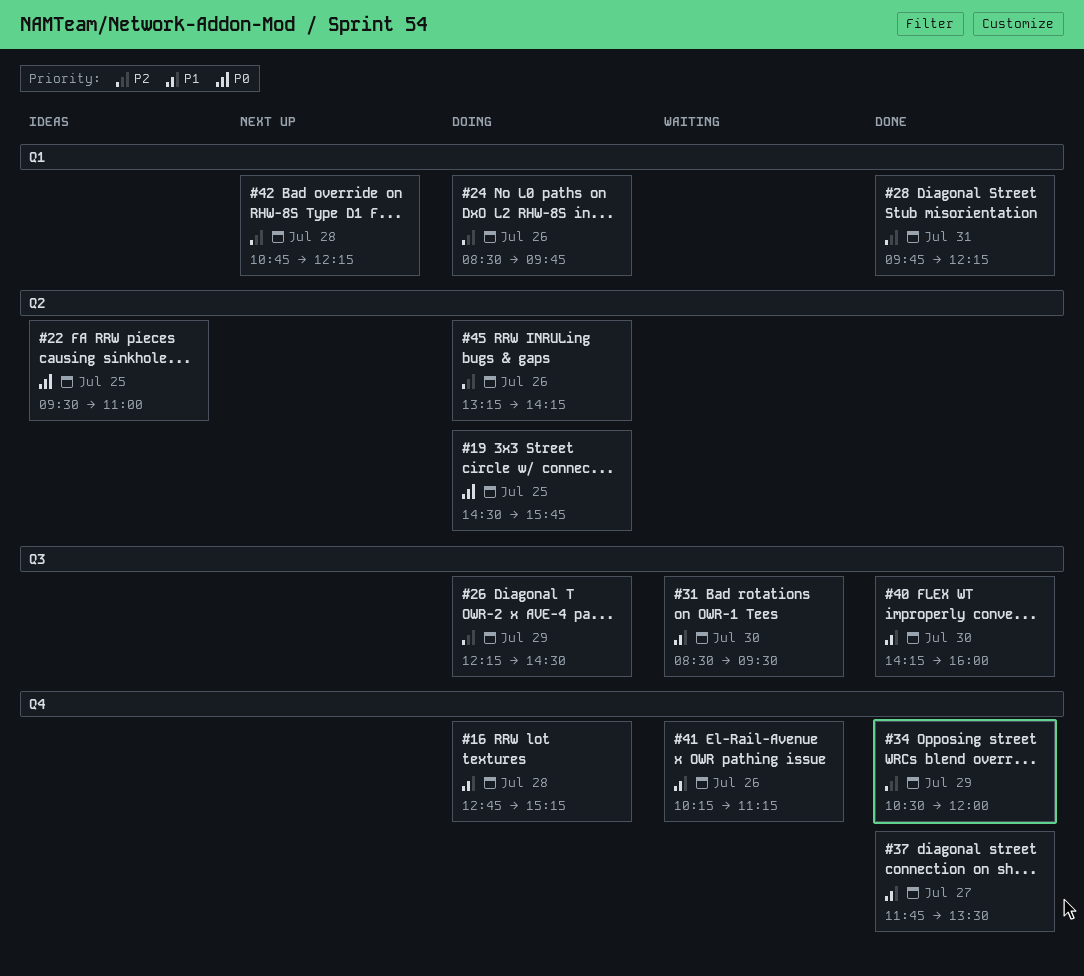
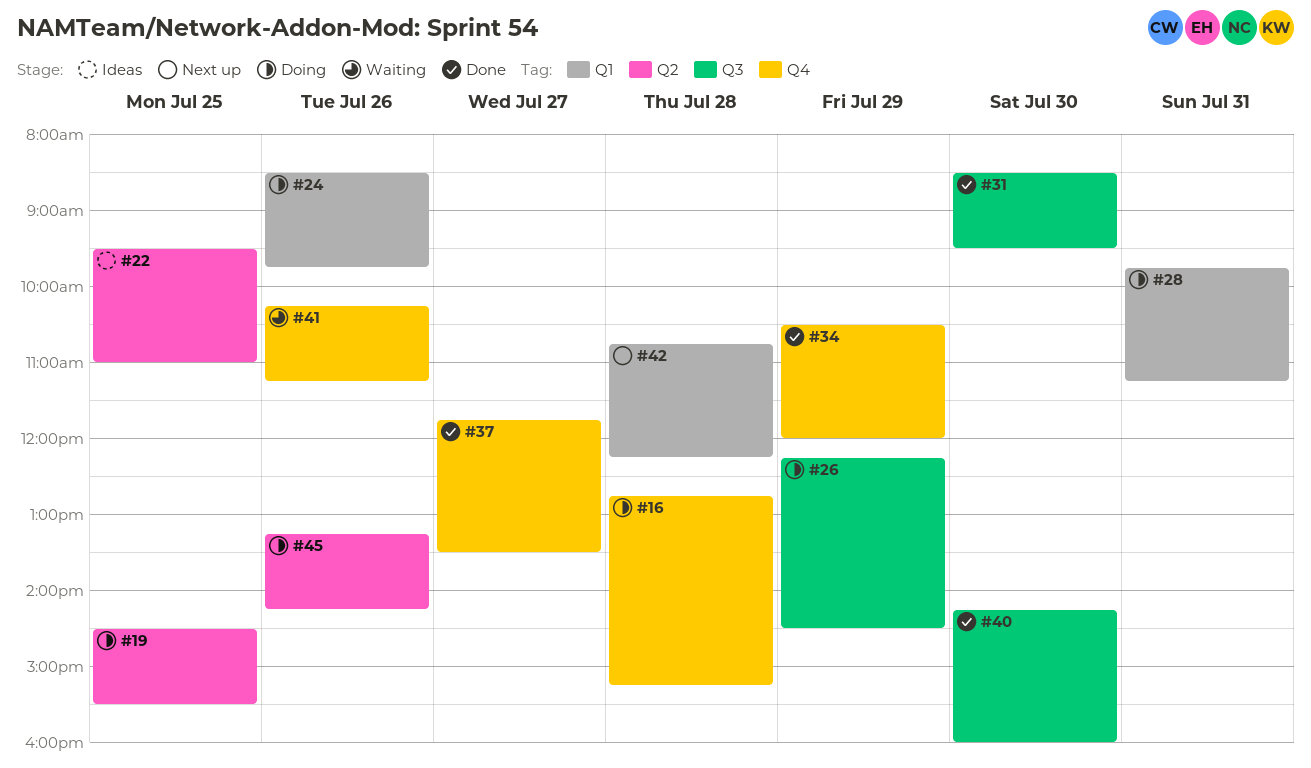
#19, ends: 15:45 -> 15:30
#28, status: Done -> Doing
#28, ends: 12:15 -> 11:15
#31, status: Waiting -> Done

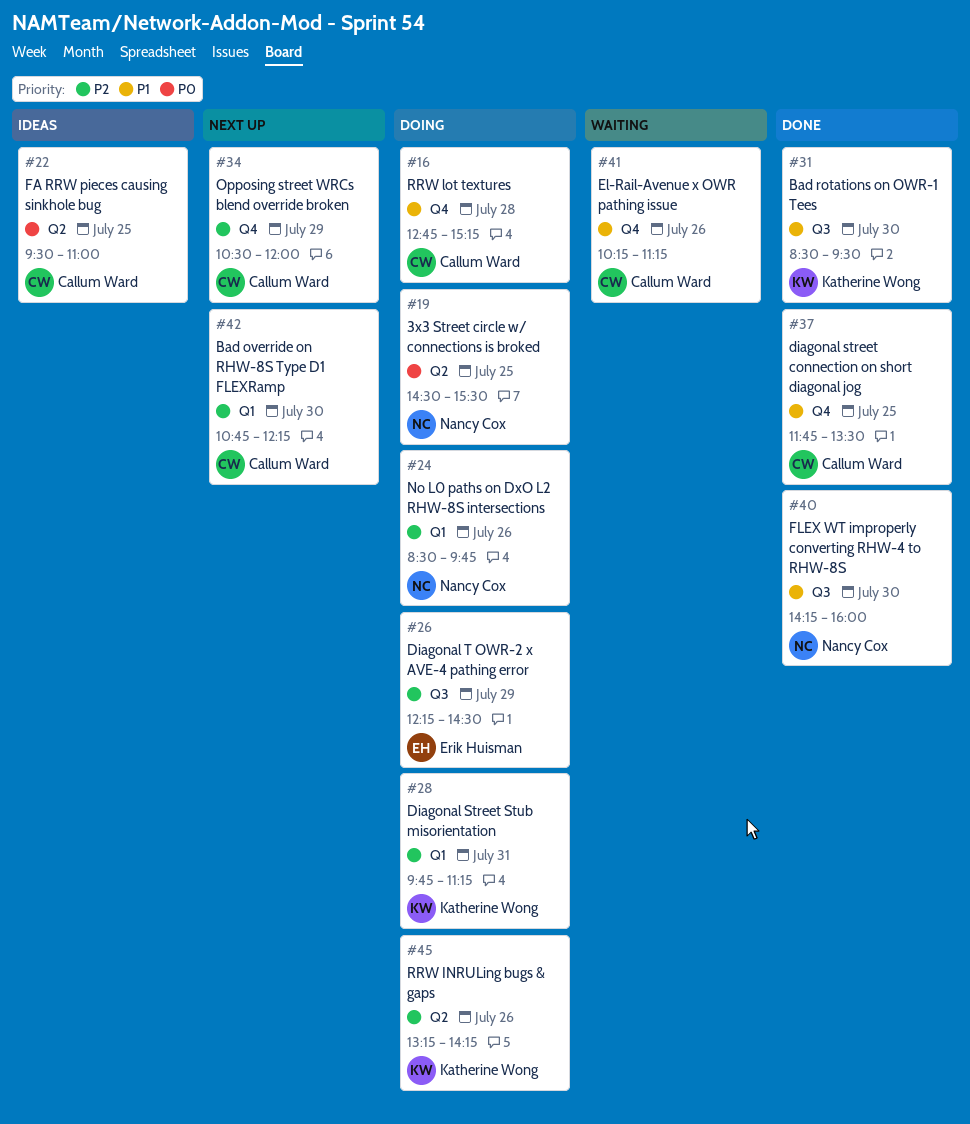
#34, status: Done -> Next up
#37, day: Jul 27 -> Jul 25
#42, day: Jul 28 -> Jul 30

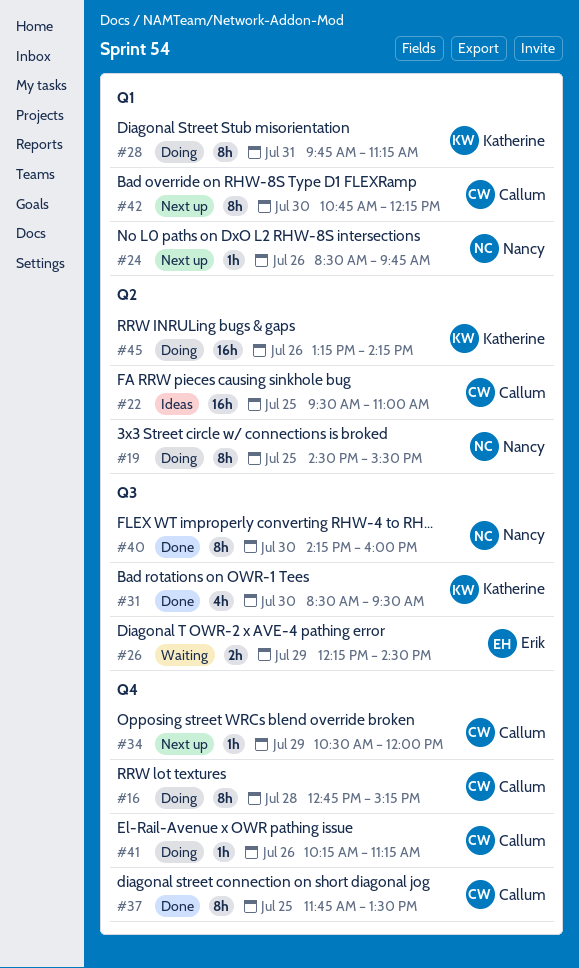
#24, status: Doing -> Next up
#26, status: Doing -> Waiting
#41, status: Waiting -> Doing

